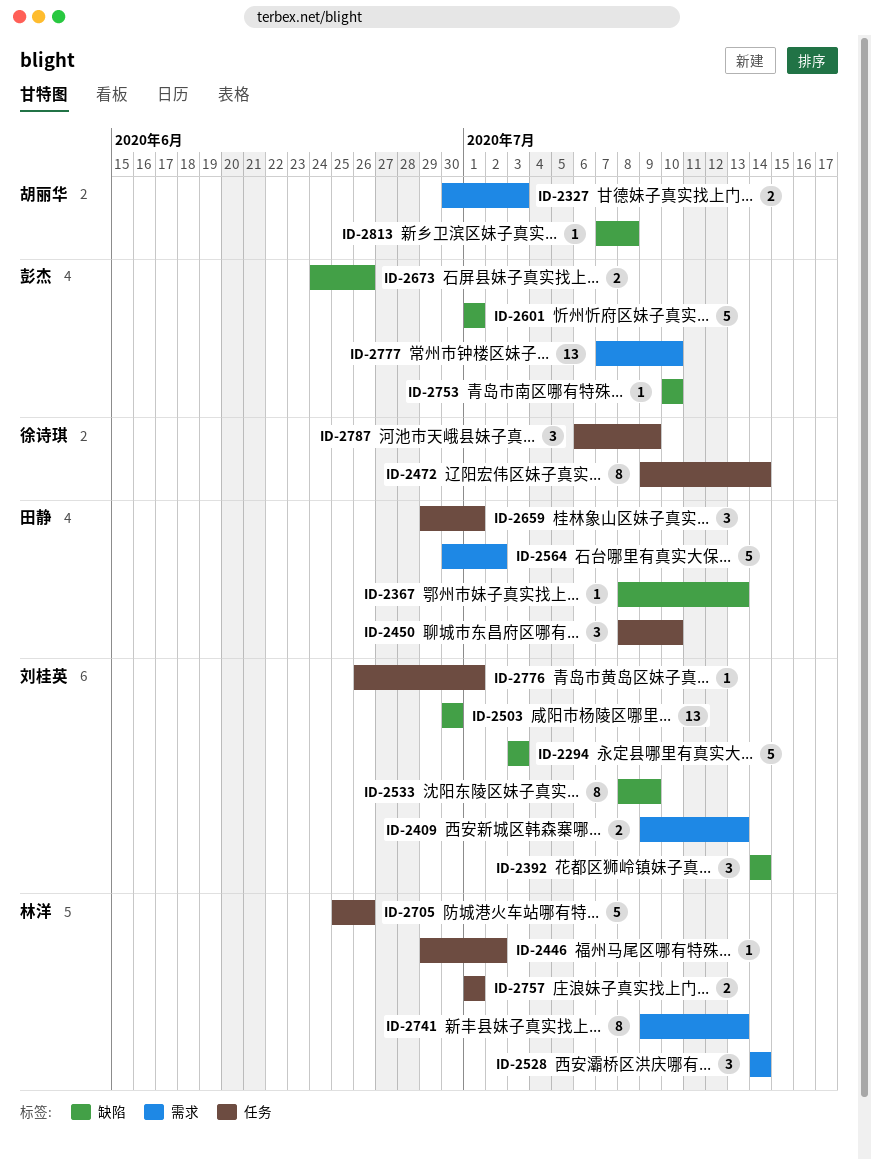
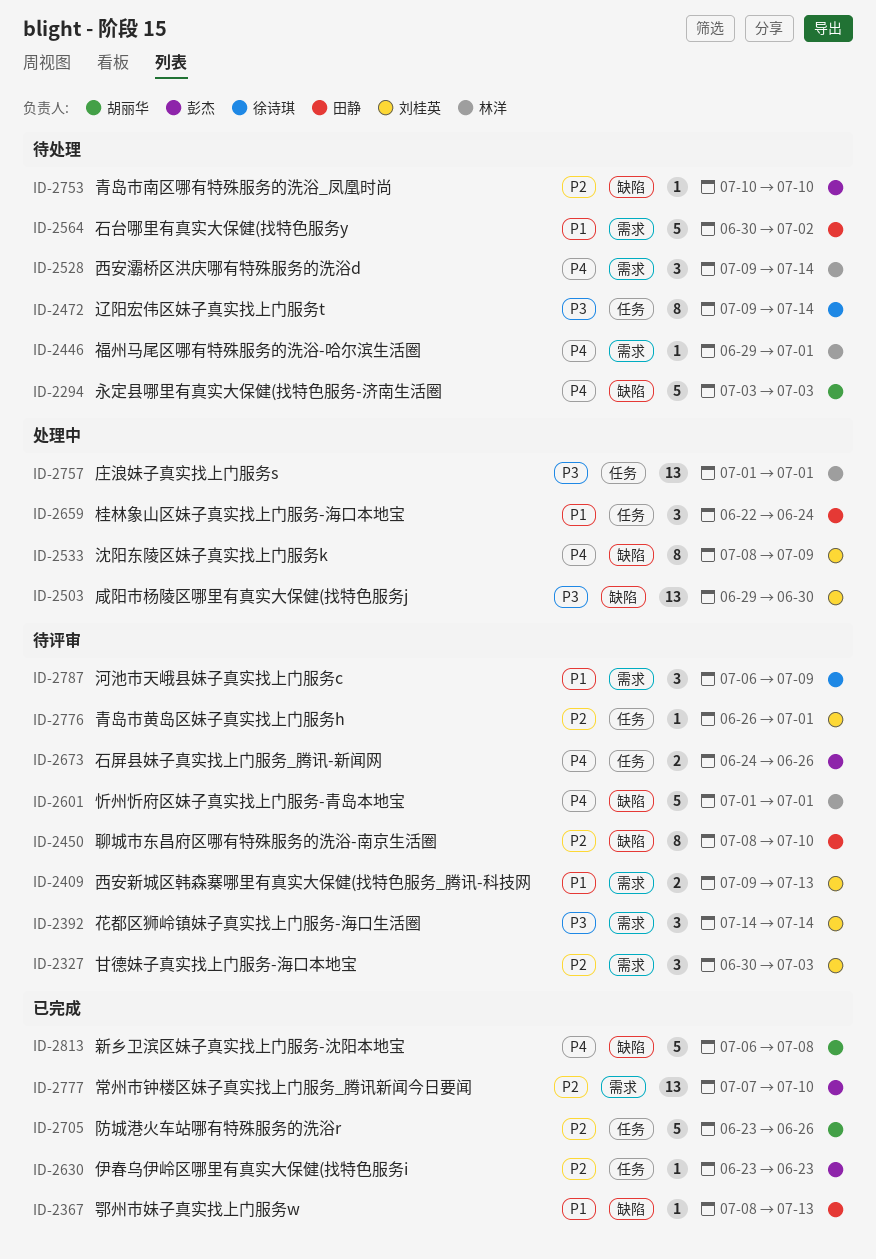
ID-2294, owner: 刘桂英 -> 胡丽华
ID-2327, owner: 胡丽华 -> 刘桂英
ID-2327, estimate: 2 -> 3
ID-2392, label: 缺陷 -> 需求
ID-2446, label: 任务 -> 需求
ID-2446, due: Jul 2 -> Jul 1
ID-2450, label: 任务 -> 缺陷
ID-2450, estimate: 3 -> 8
ID-2503, start: Jun 30 -> Jun 29
ID-2528, start: Jul 14 -> Jul 9
ID-2601, owner: 彭杰 -> 林洋
ID-2630: none -> present
ID-2659, start: Jun 29 -> Jun 22
ID-2659, due: Jul 1 -> Jun 24
ID-2673, label: 缺陷 -> 任务
ID-2705, owner: 林洋 -> 胡丽华
ID-2705, start: Jun 25 -> Jun 23
ID-2741: present -> none
ID-2757, estimate: 2 -> 13
ID-2787, label: 任务 -> 需求
ID-2813, estimate: 1 -> 5
ID-2813, start: Jul 7 -> Jul 6

